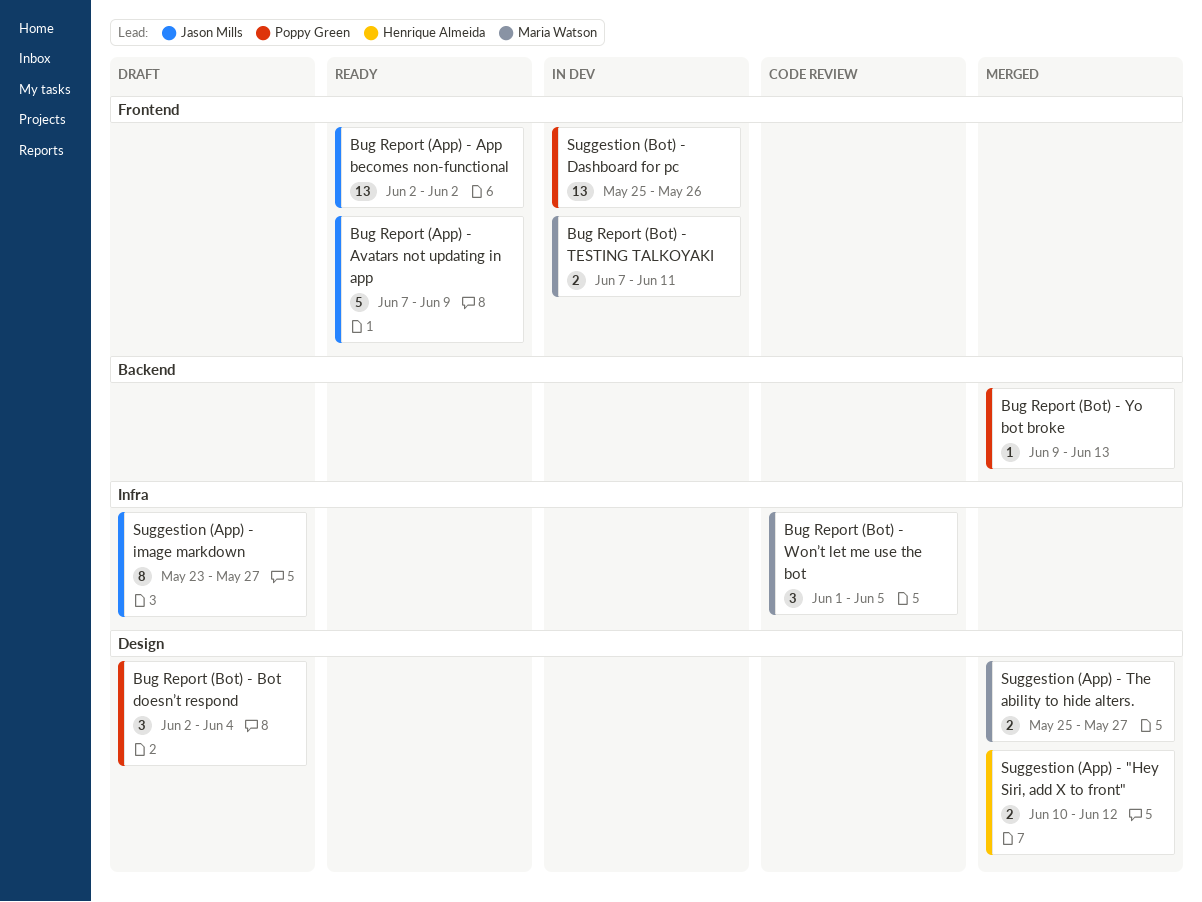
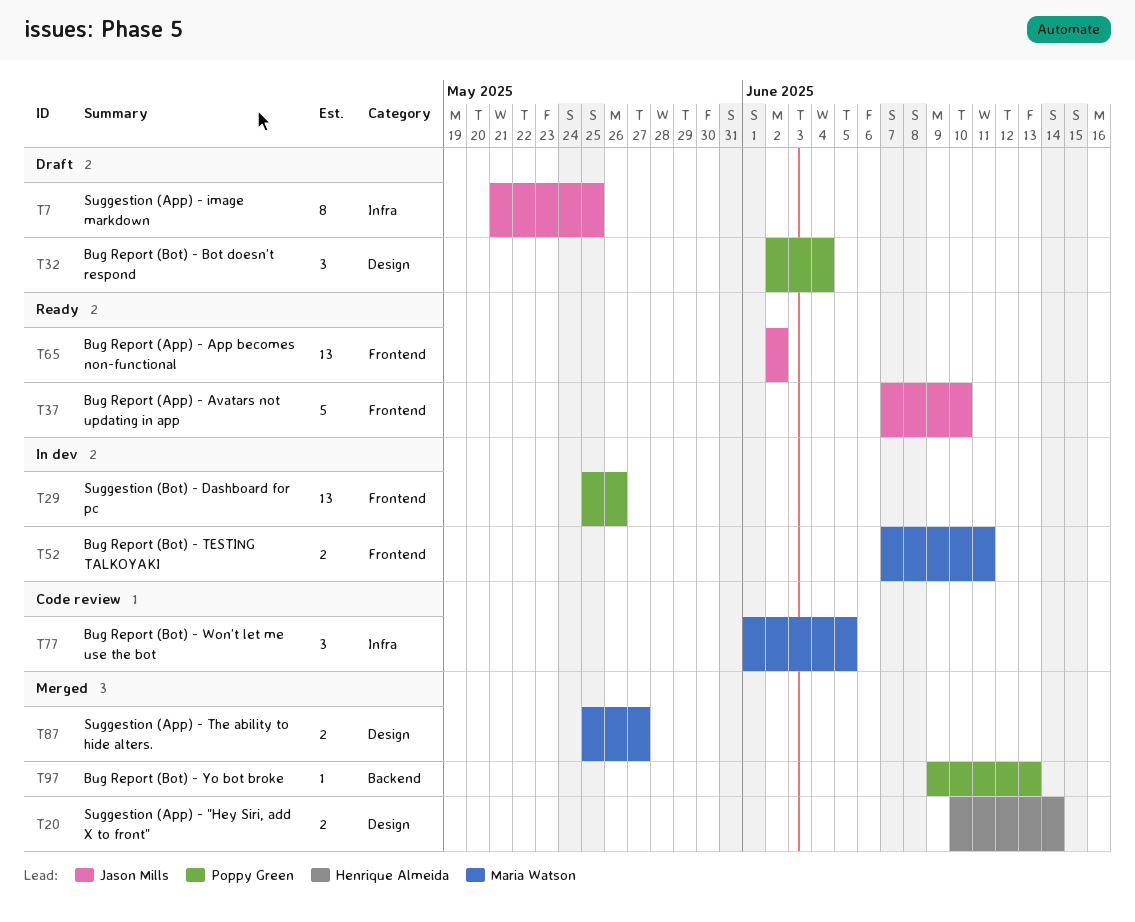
Bug Report (App) - Avatars not updating in app, due: Jun 9 -> Jun 10
Suggestion (App) - "Hey Siri, add X to front", due: Jun 12 -> Jun 14
Suggestion (App) - image markdown, start: May 23 -> May 21
Suggestion (App) - image markdown, due: May 27 -> May 25

